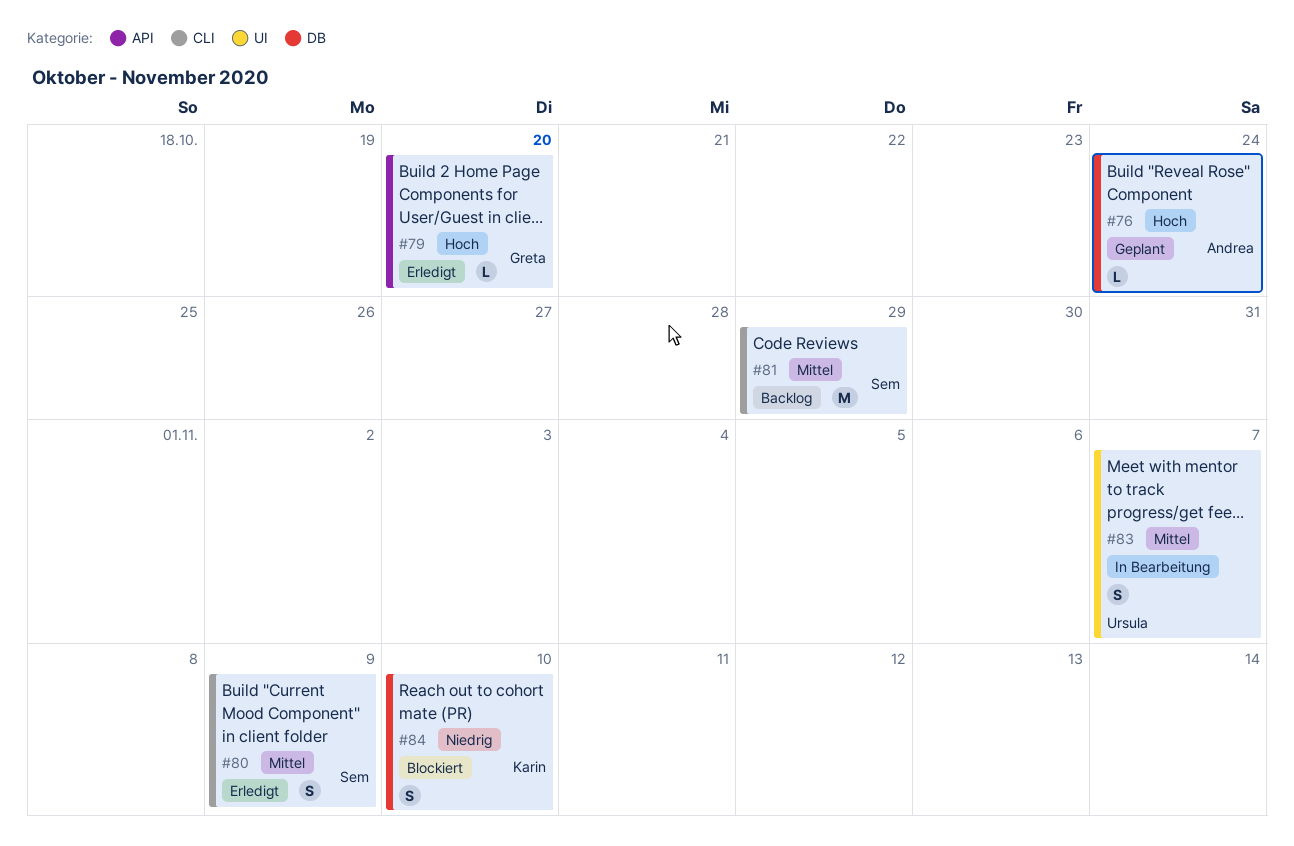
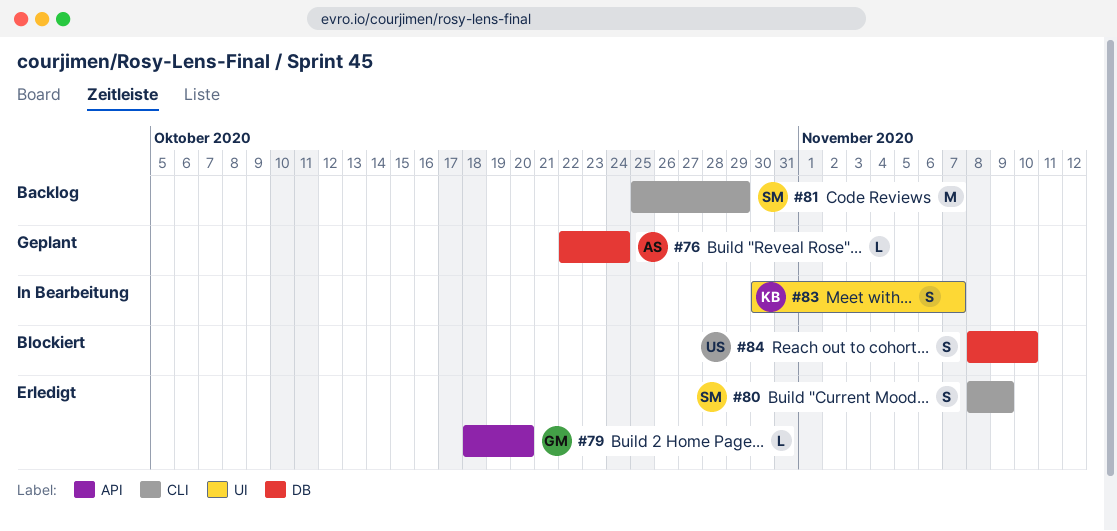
#83, owner: Ursula -> Karin
#84, owner: Karin -> Ursula

